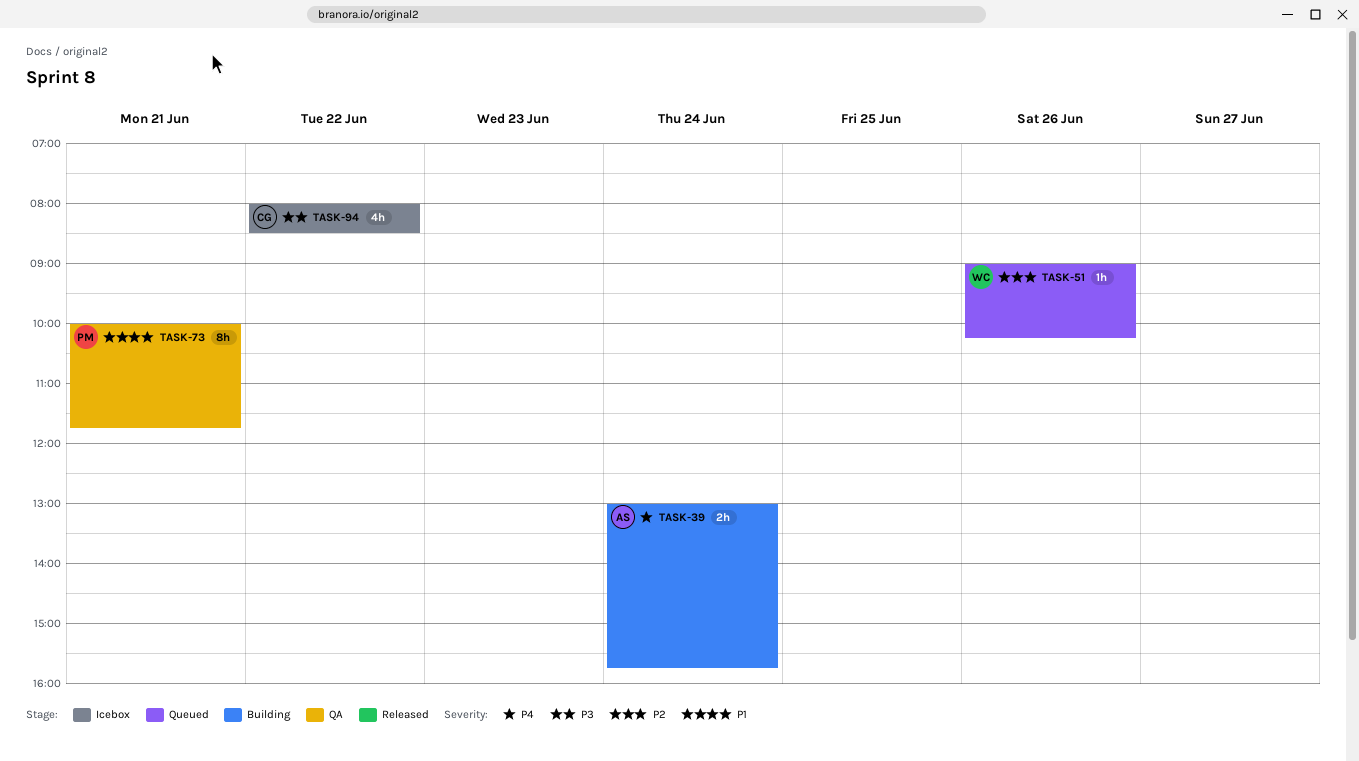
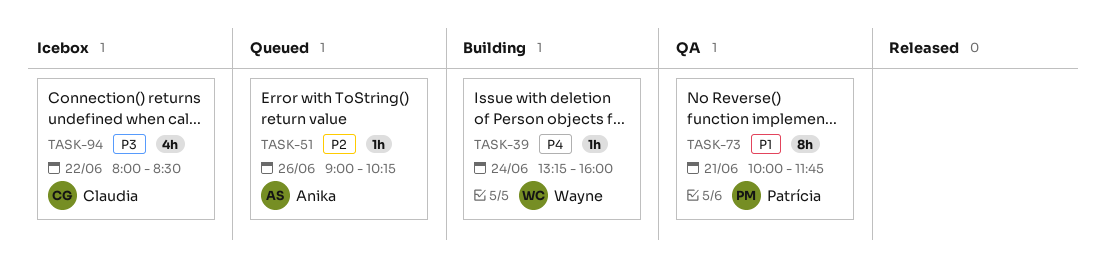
TASK-39, owner: Anika -> Wayne
TASK-39, estimate: 2h -> 1h
TASK-39, begins: 13:00 -> 13:15
TASK-39, ends: 15:45 -> 16:00
TASK-51, owner: Wayne -> Anika

